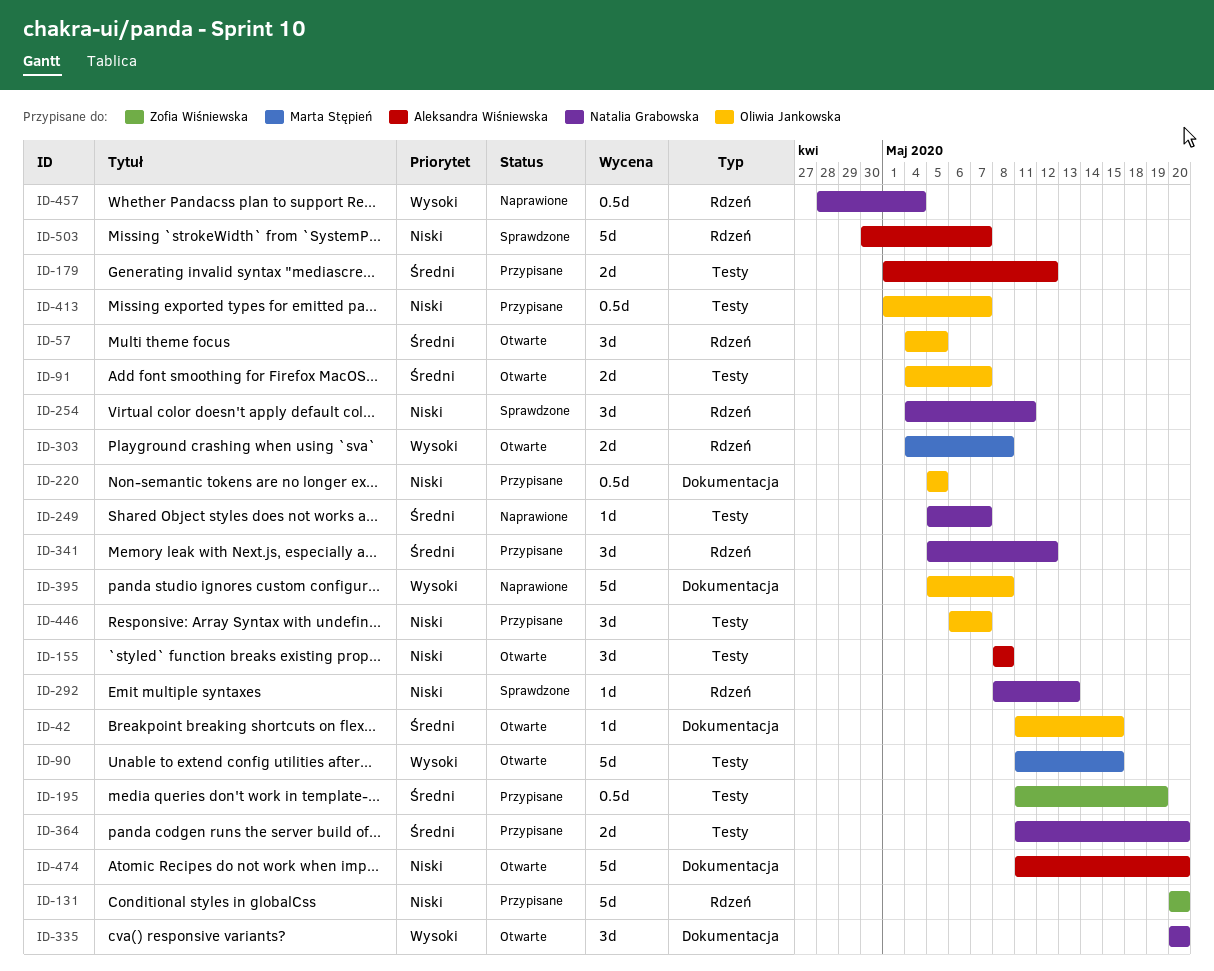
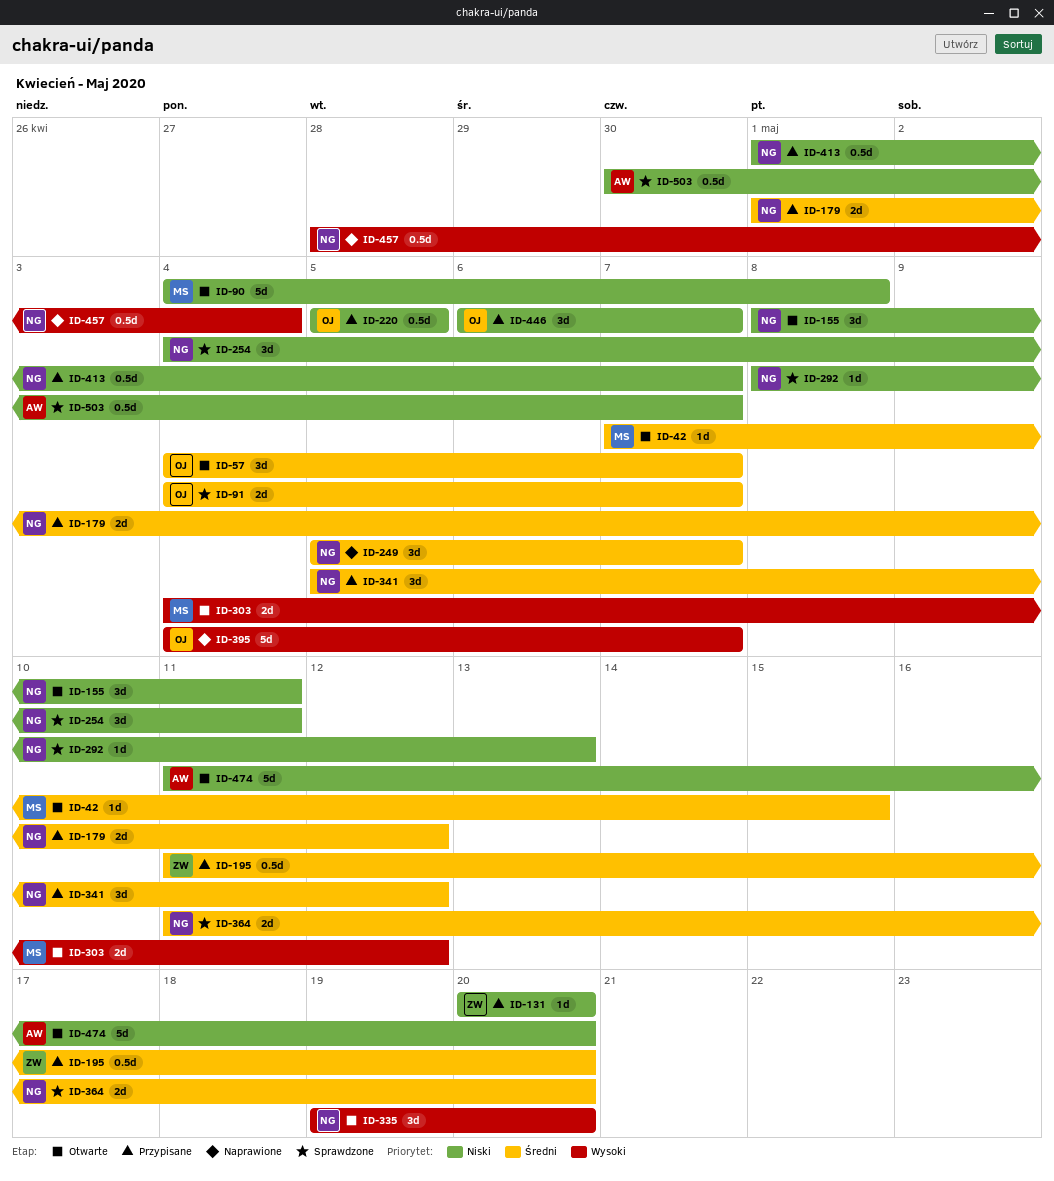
ID-42, owner: Oliwia Jankowska -> Marta Stępień
ID-42, start: May 11 -> May 7
ID-57, due: May 5 -> May 7
ID-90, priority: Wysoki -> Niski
ID-90, start: May 11 -> May 4
ID-90, due: May 15 -> May 8
ID-91, status: Otwarte -> Sprawdzone
ID-131, estimate: 5d -> 1d
ID-155, owner: Aleksandra Wiśniewska -> Natalia Grabowska
ID-155, due: May 8 -> May 11
ID-179, owner: Aleksandra Wiśniewska -> Natalia Grabowska
ID-195, due: May 19 -> May 20
ID-249, estimate: 1d -> 3d
ID-303, due: May 8 -> May 12
ID-335, start: May 20 -> May 19
ID-364, status: Przypisane -> Sprawdzone
ID-395, start: May 5 -> May 4
ID-395, due: May 8 -> May 7
ID-413, owner: Oliwia Jankowska -> Natalia Grabowska
ID-503, estimate: 5d -> 0.5d

